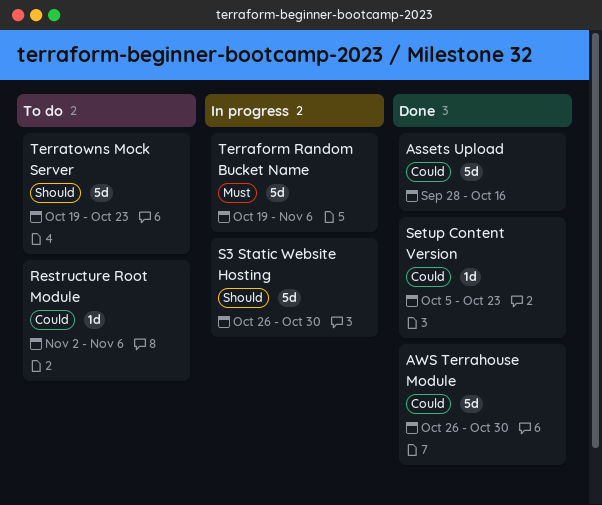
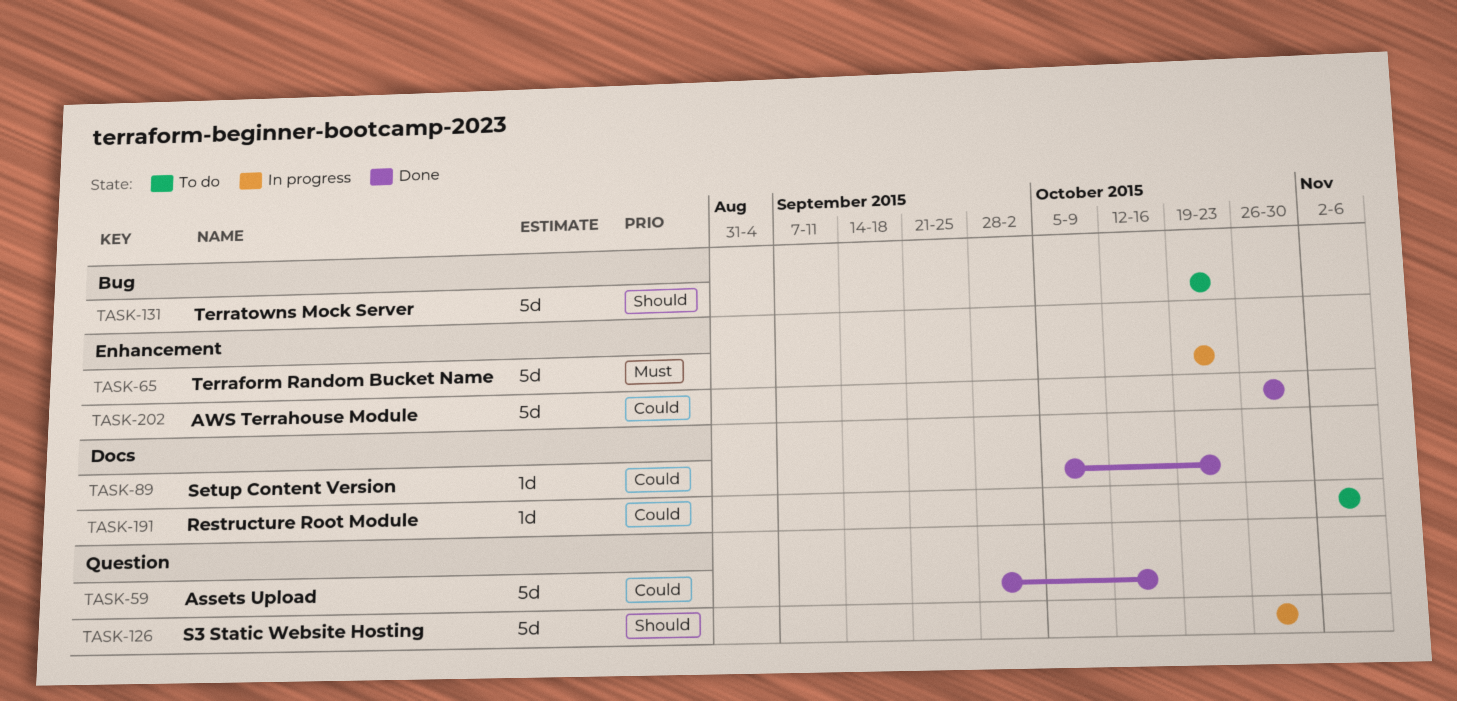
Terraform Random Bucket Name, due: Nov 6 -> Oct 23

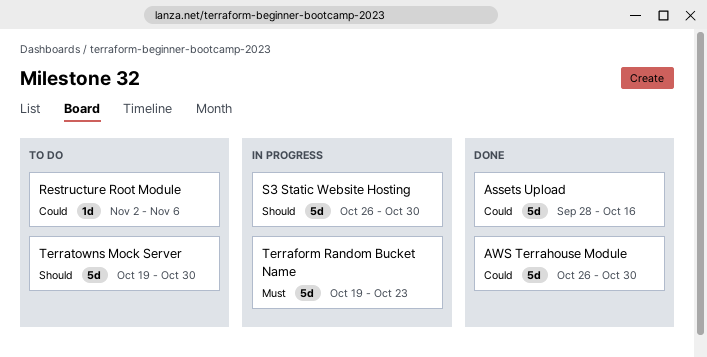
Setup Content Version: present -> none
Terratowns Mock Server, due: Oct 23 -> Oct 30

